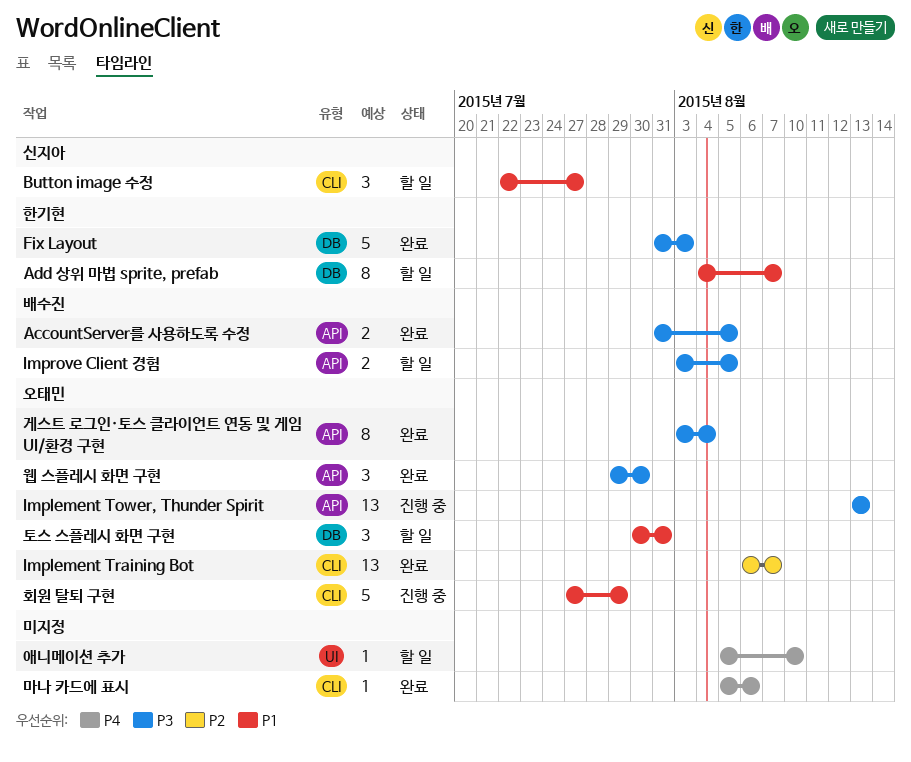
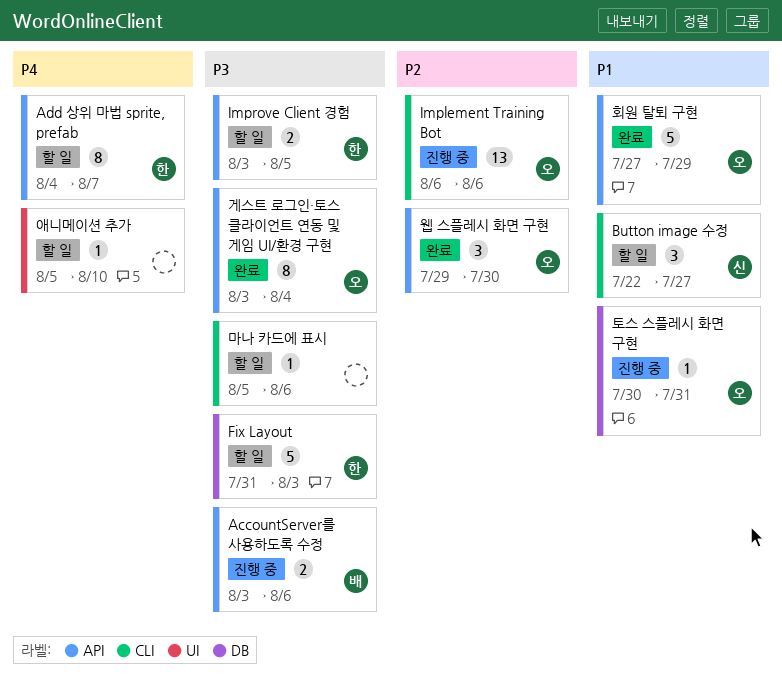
AccountServer를 사용하도록 수정, status: 완료 -> 진행 중
AccountServer를 사용하도록 수정, start: Jul 31 -> Aug 3
AccountServer를 사용하도록 수정, due: Aug 5 -> Aug 6
Add 상위 마법 sprite, prefab, priority: P1 -> P4
Add 상위 마법 sprite, prefab, label: DB -> API
Fix Layout, status: 완료 -> 할 일
Implement Tower, Thunder Spirit: present -> none
Implement Training Bot, status: 완료 -> 진행 중
Implement Training Bot, due: Aug 7 -> Aug 6
Improve Client 경험, owner: 배수진 -> 한기현
마나 카드에 표시, status: 완료 -> 할 일
마나 카드에 표시, priority: P4 -> P3
웹 스플레시 화면 구현, priority: P3 -> P2
토스 스플레시 화면 구현, status: 할 일 -> 진행 중
토스 스플레시 화면 구현, estimate: 3 -> 1
회원 탈퇴 구현, status: 진행 중 -> 완료
회원 탈퇴 구현, label: CLI -> API

